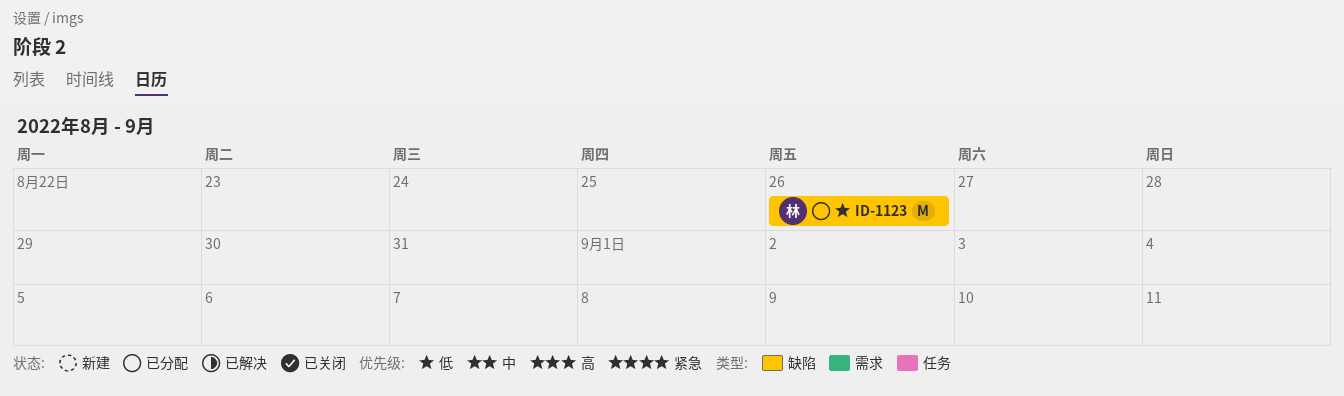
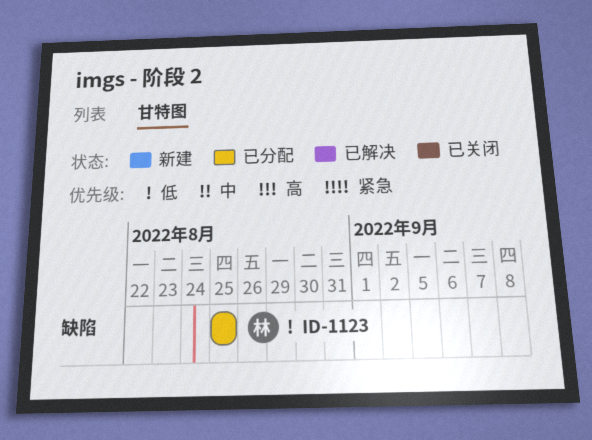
ID-1123, start: Aug 26 -> Aug 25
ID-1123, due: Aug 26 -> Aug 25

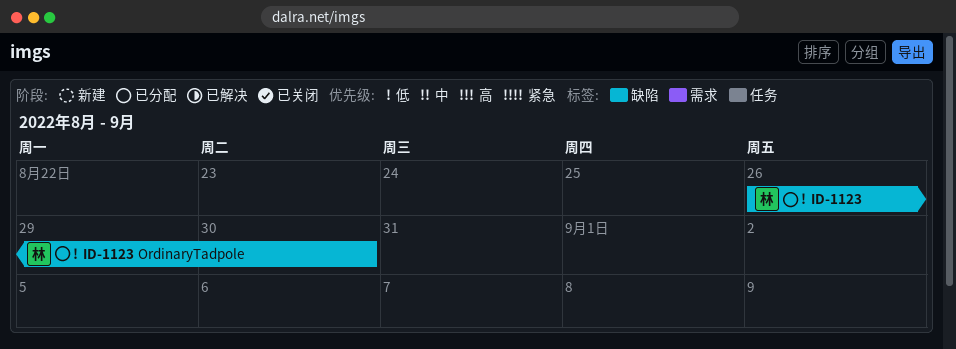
ID-1123, start: Aug 25 -> Aug 26
ID-1123, due: Aug 25 -> Aug 30

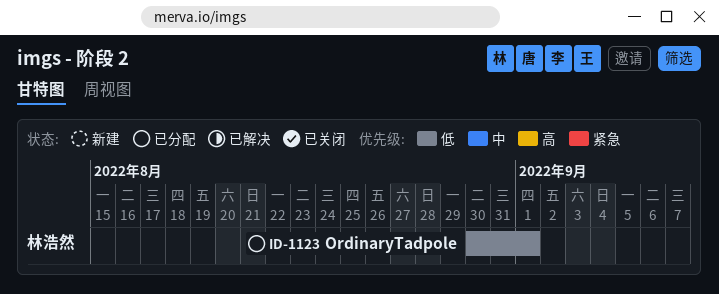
ID-1123, start: Aug 26 -> Aug 30
ID-1123, due: Aug 30 -> Sep 1

